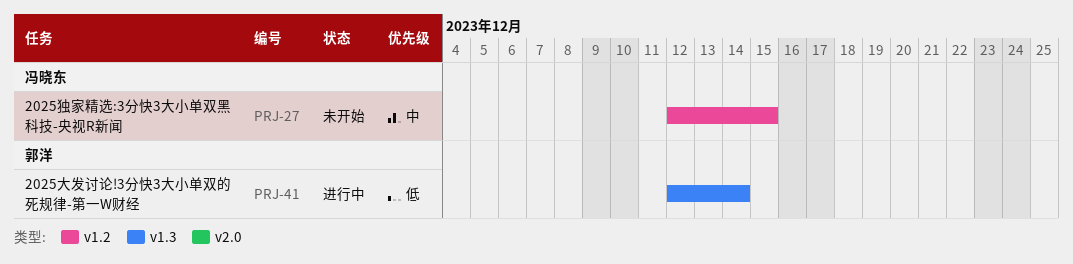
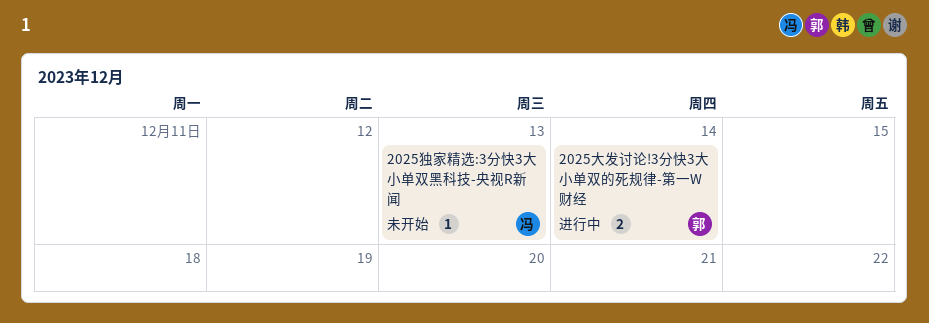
2025独家精选:3分快3大小单双黑科技-央视R新闻, due: Dec 15 -> Dec 13

